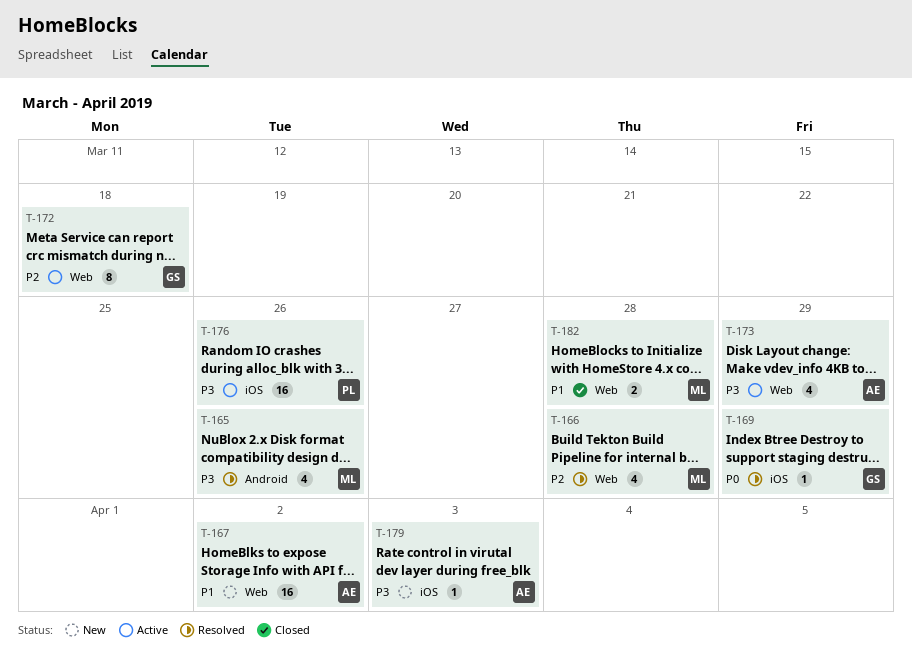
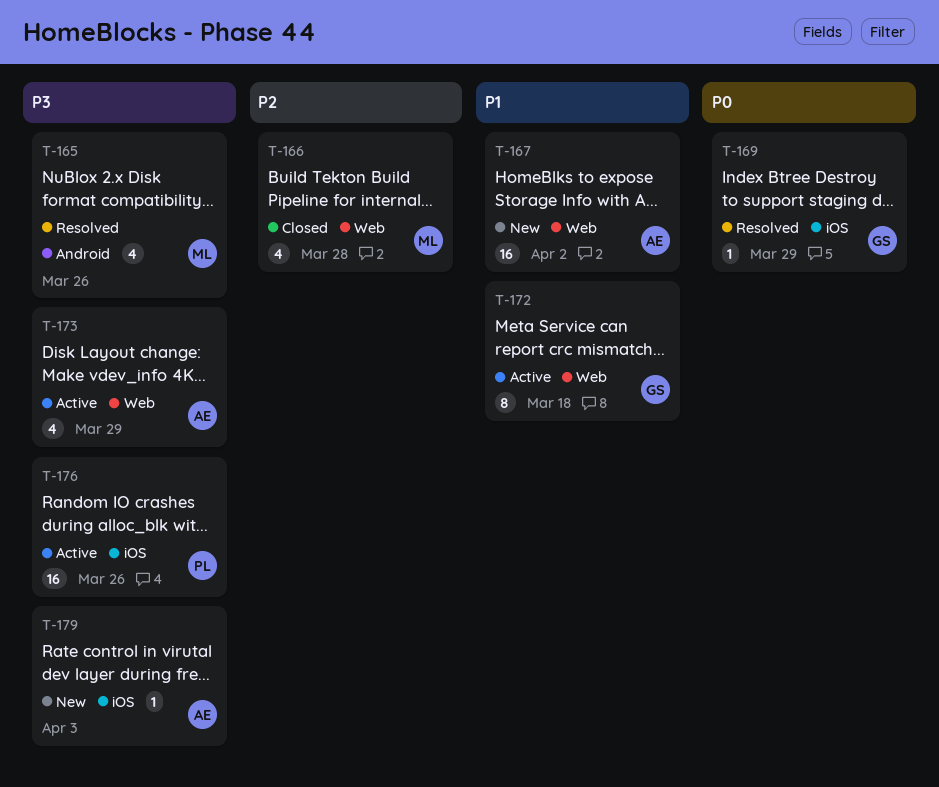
T-166, status: Resolved -> Closed
T-172, priority: P2 -> P1
T-182: present -> none

